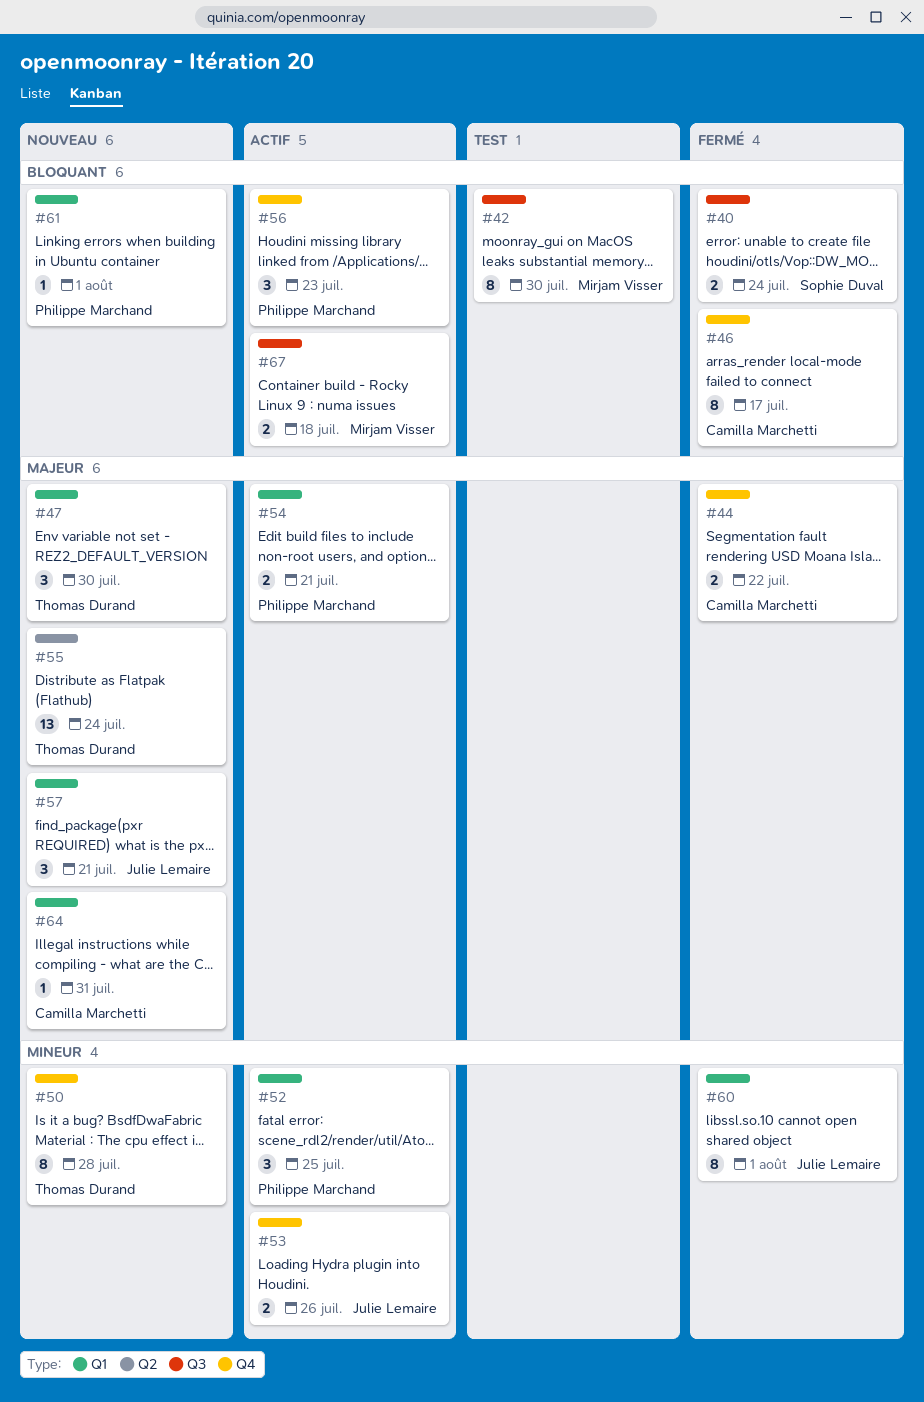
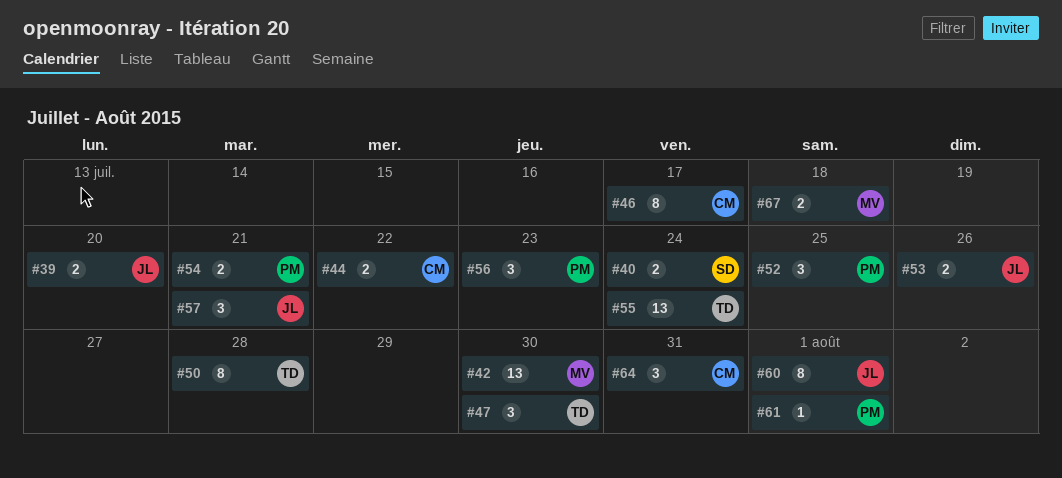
#39: none -> present
#42, estimate: 8 -> 13
#64, estimate: 1 -> 3

